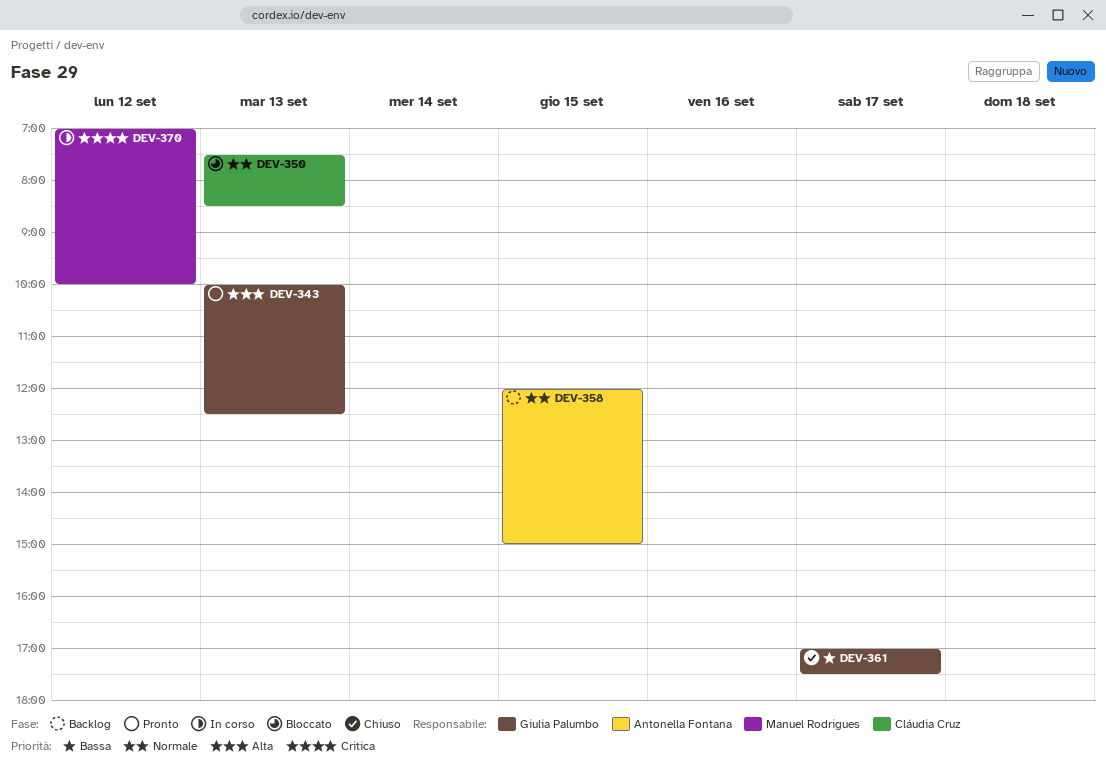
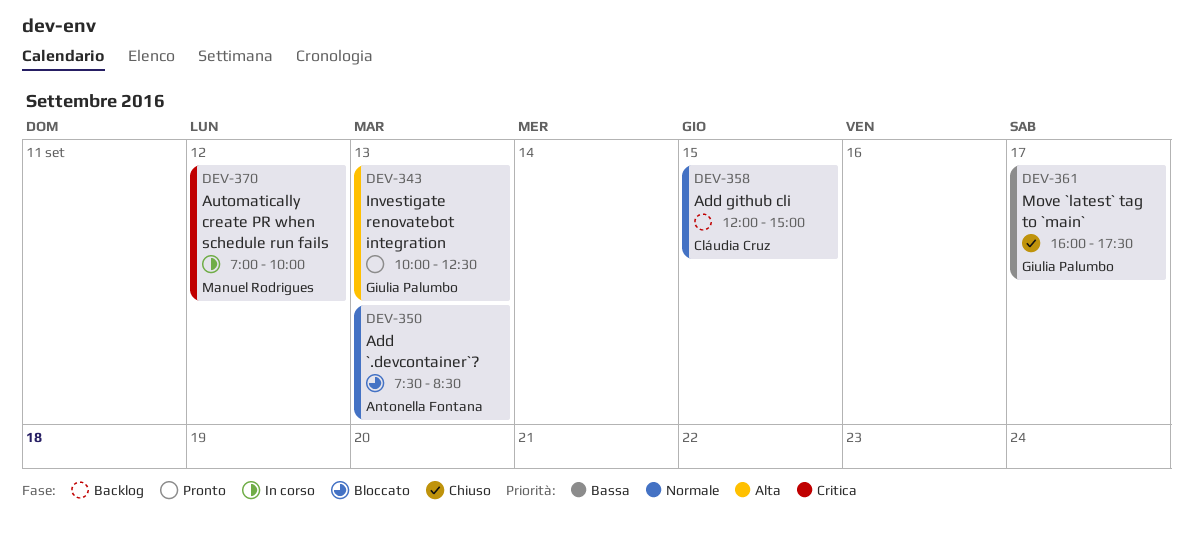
DEV-350, owner: Cláudia Cruz -> Antonella Fontana
DEV-358, owner: Antonella Fontana -> Cláudia Cruz
DEV-361, begins: 17:00 -> 16:00

